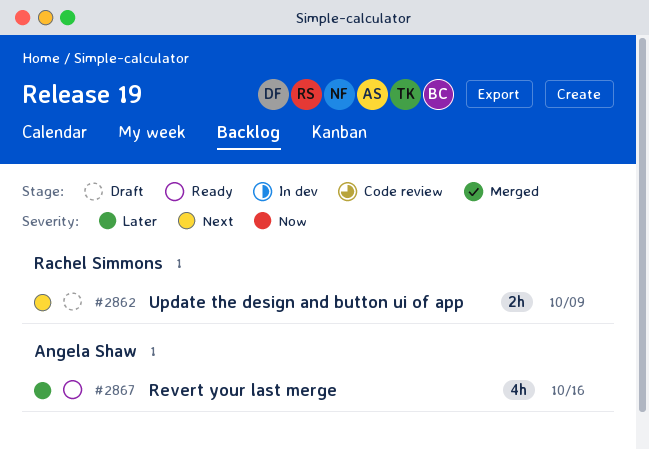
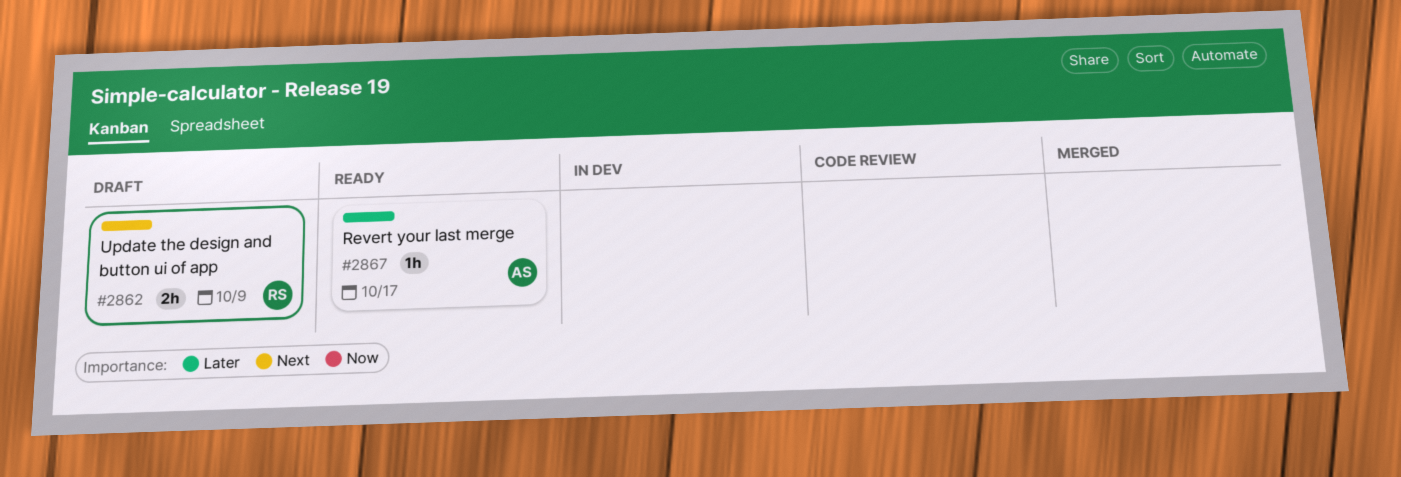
#2867, estimate: 4h -> 1h
#2867, due: Oct 16 -> Oct 17

